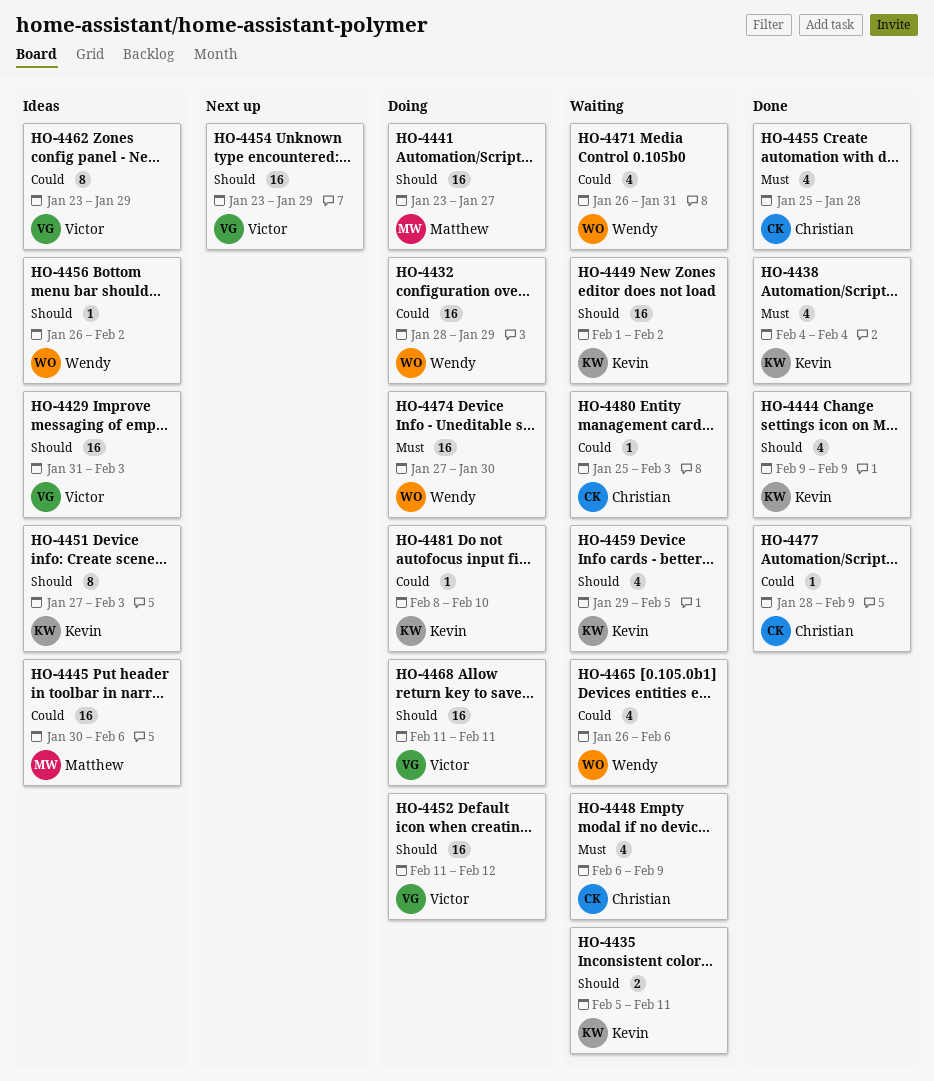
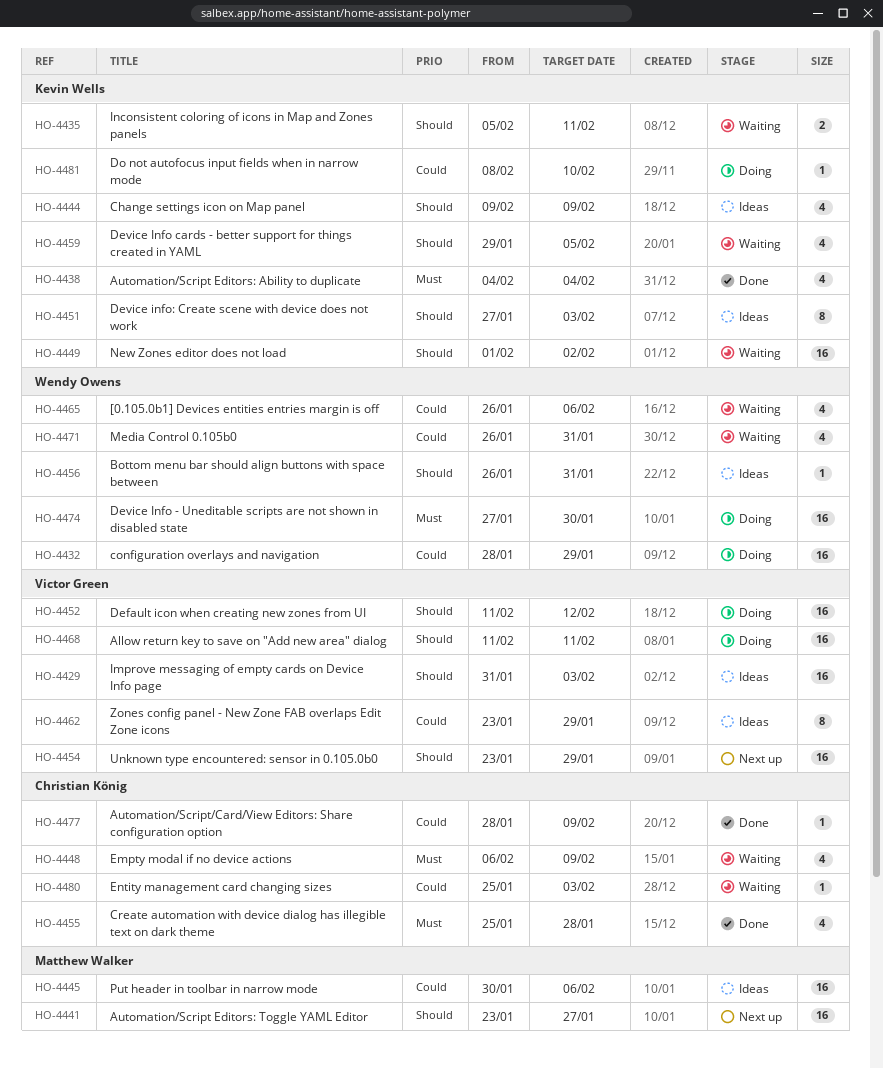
HO-4441, status: Doing -> Next up
HO-4444, status: Done -> Ideas
HO-4456, due: Feb 2 -> Jan 31

